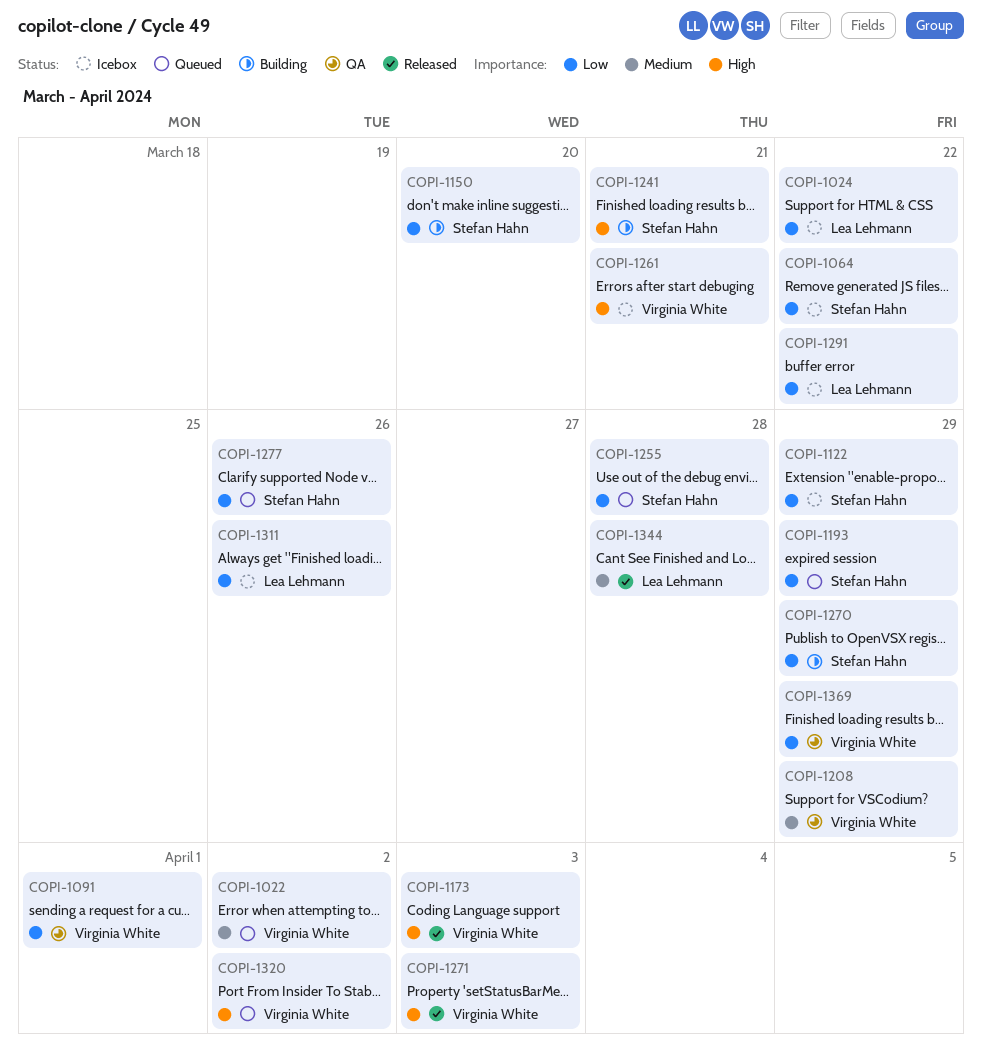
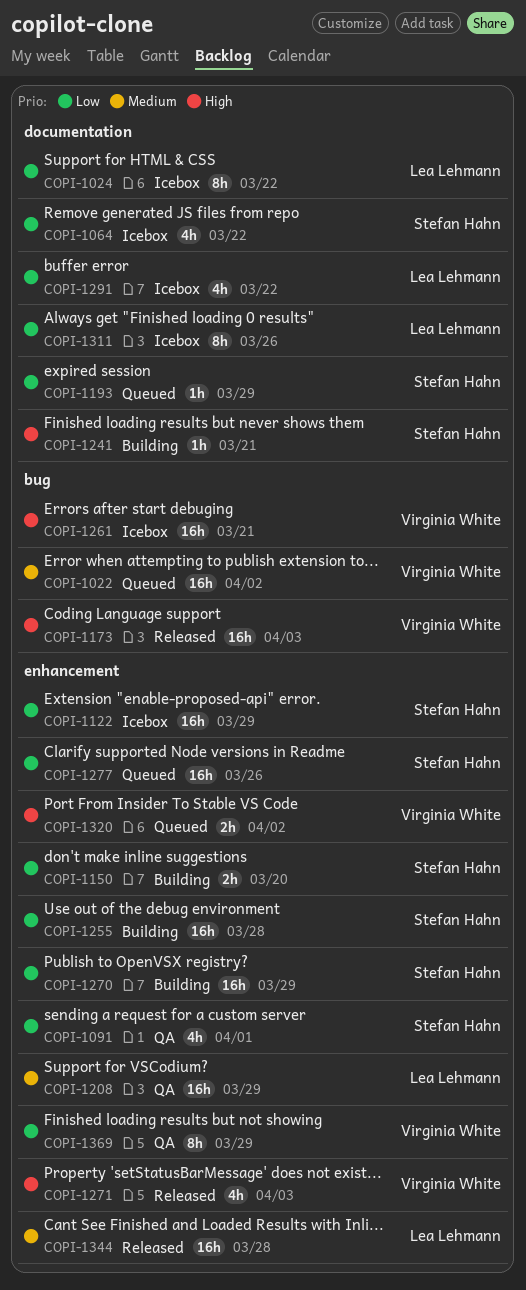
COPI-1091, owner: Virginia White -> Stefan Hahn
COPI-1208, owner: Virginia White -> Lea Lehmann
COPI-1255, status: Queued -> Building

